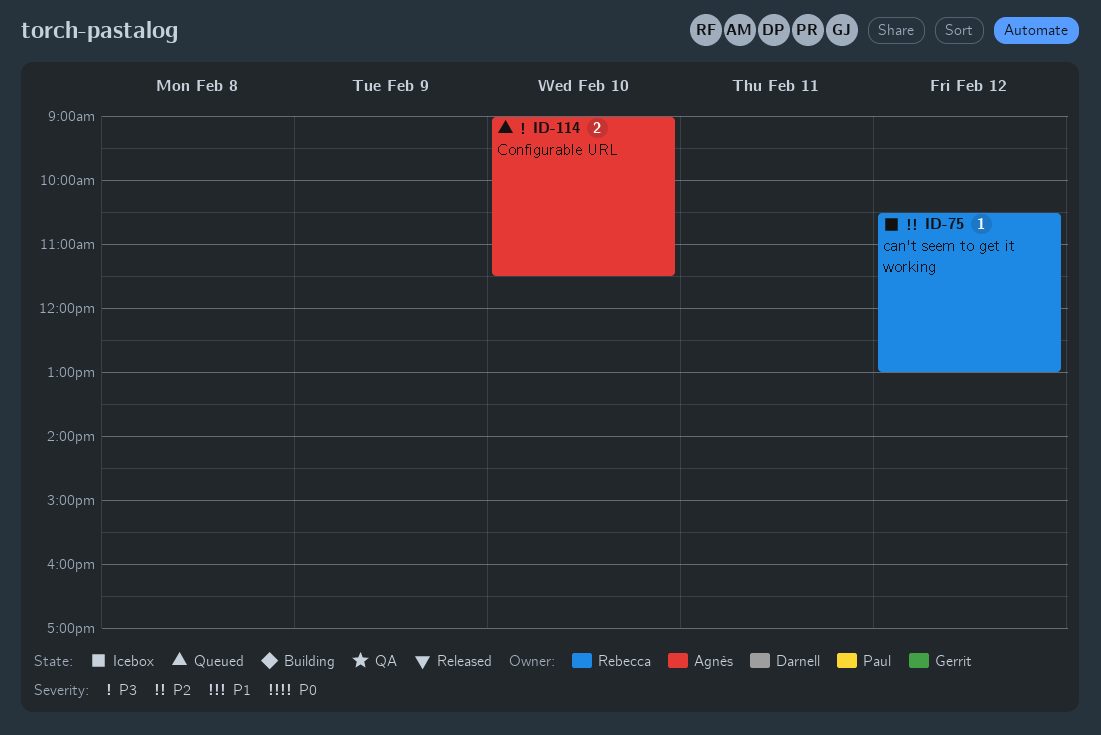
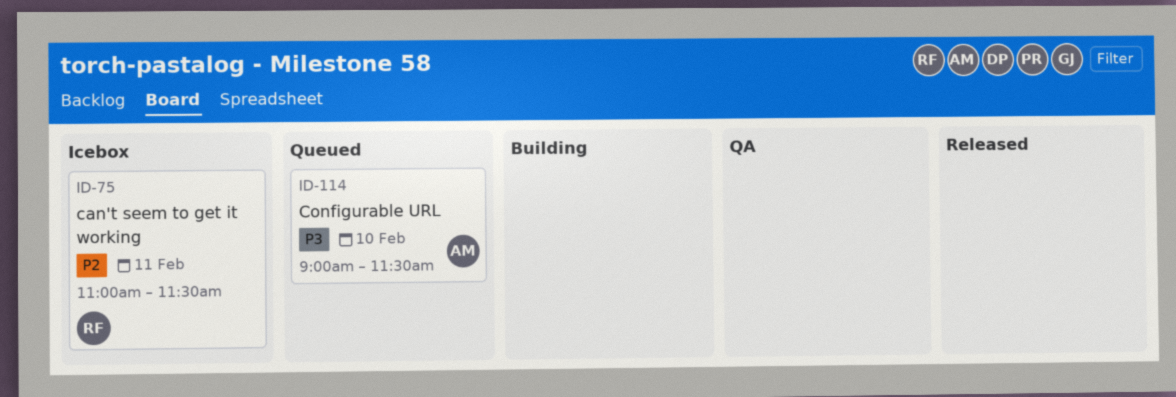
ID-75, day: Feb 12 -> Feb 11
ID-75, begins: 10:30 -> 11:00
ID-75, ends: 13:00 -> 11:30

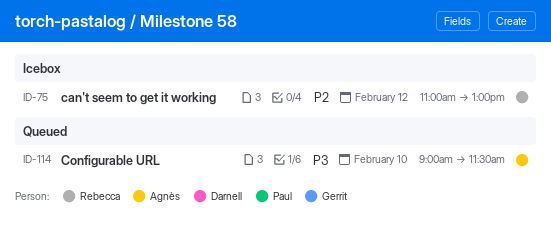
ID-75, day: Feb 11 -> Feb 12
ID-75, ends: 11:30 -> 13:00

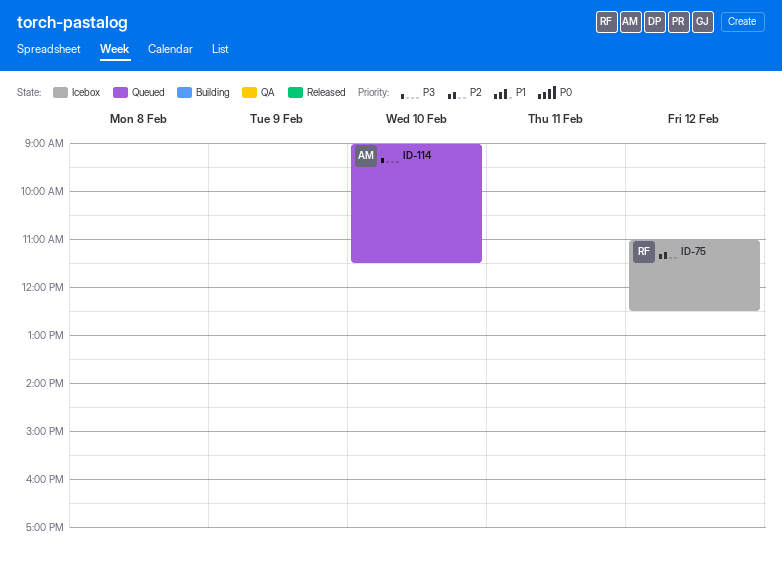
ID-75, ends: 13:00 -> 12:30

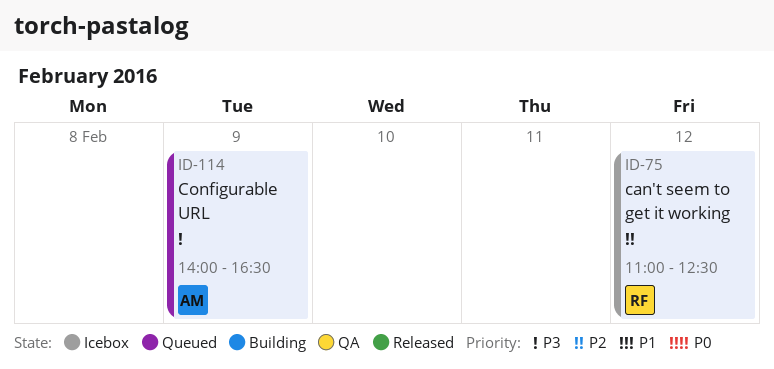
ID-114, day: Feb 10 -> Feb 9
ID-114, begins: 09:00 -> 14:00
ID-114, ends: 11:30 -> 16:30

